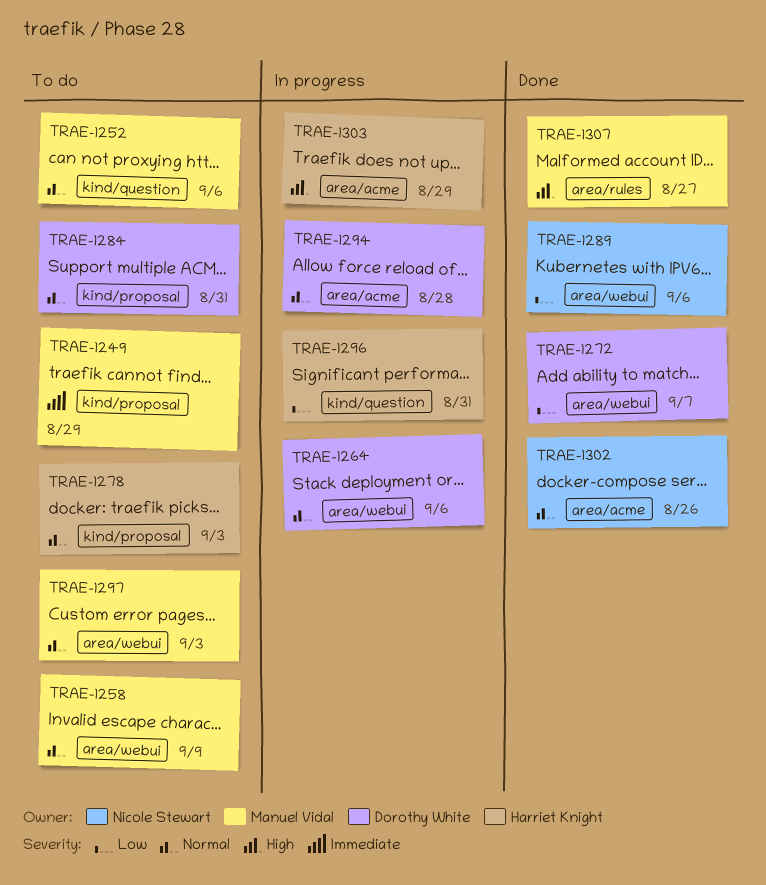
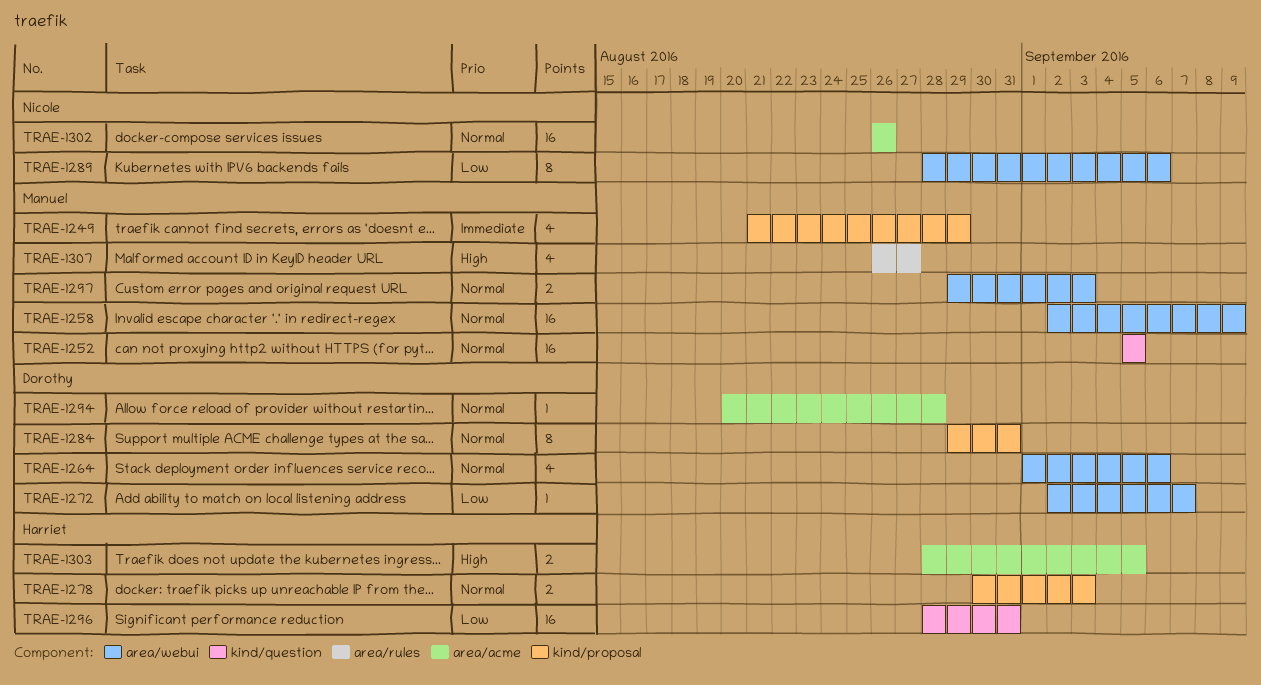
TRAE-1252, due: Sep 6 -> Sep 5
TRAE-1303, due: Aug 29 -> Sep 5

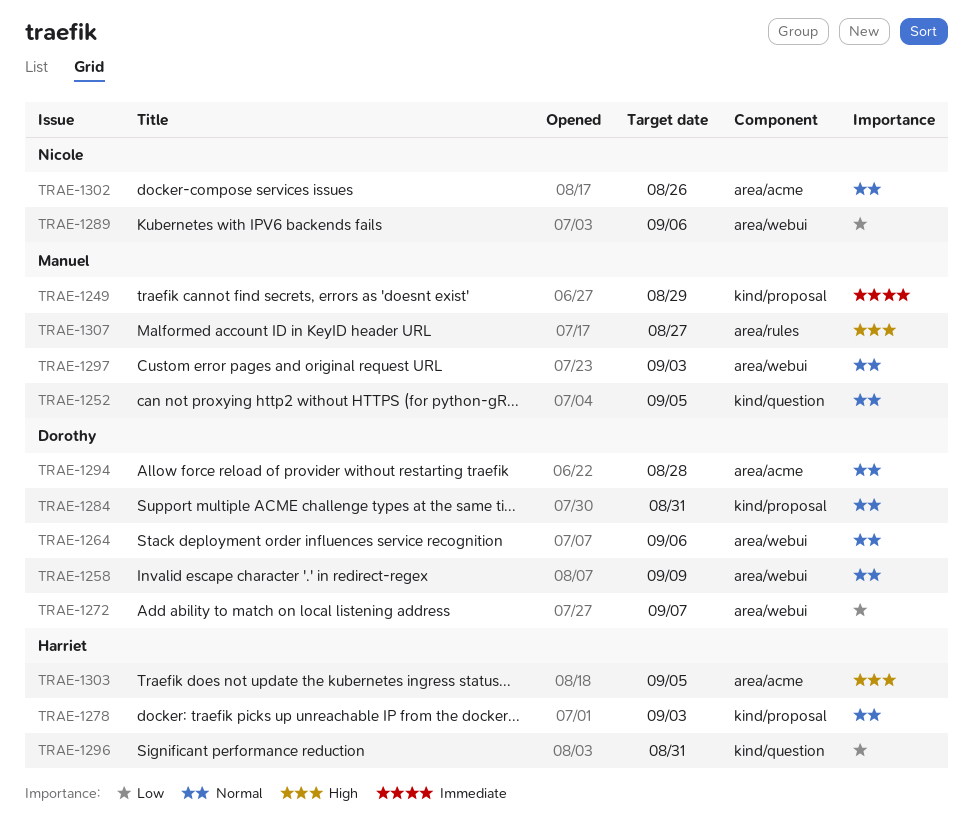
TRAE-1258, owner: Manuel -> Dorothy

